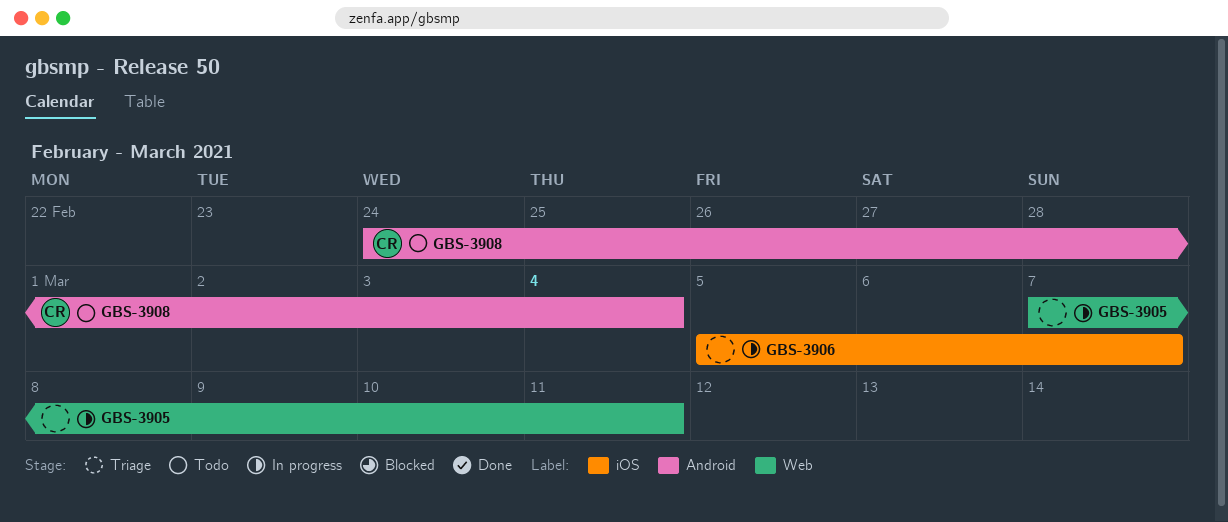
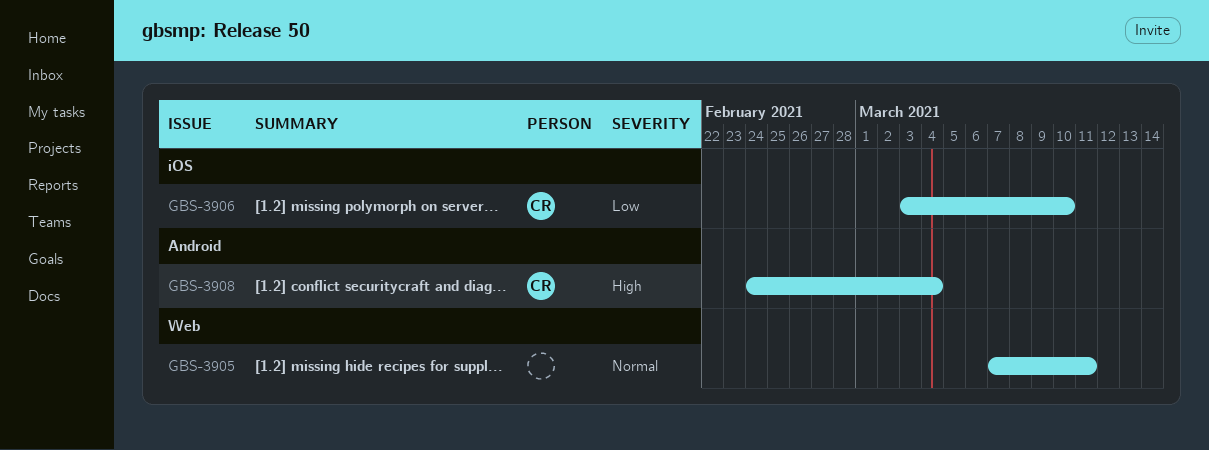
GBS-3906, owner: none -> CR
GBS-3906, start: Mar 5 -> Mar 3
GBS-3906, due: Mar 7 -> Mar 10

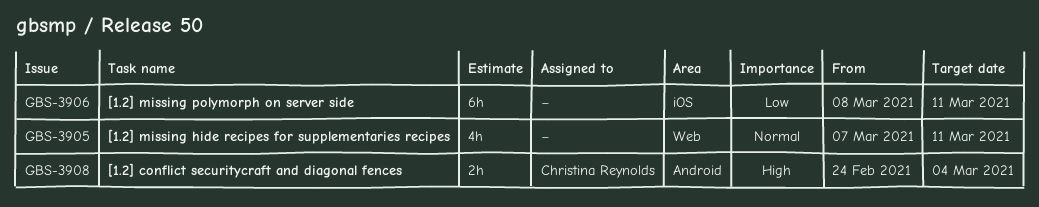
GBS-3906, owner: Christina Reynolds -> none
GBS-3906, start: Mar 3 -> Mar 8
GBS-3906, due: Mar 10 -> Mar 11

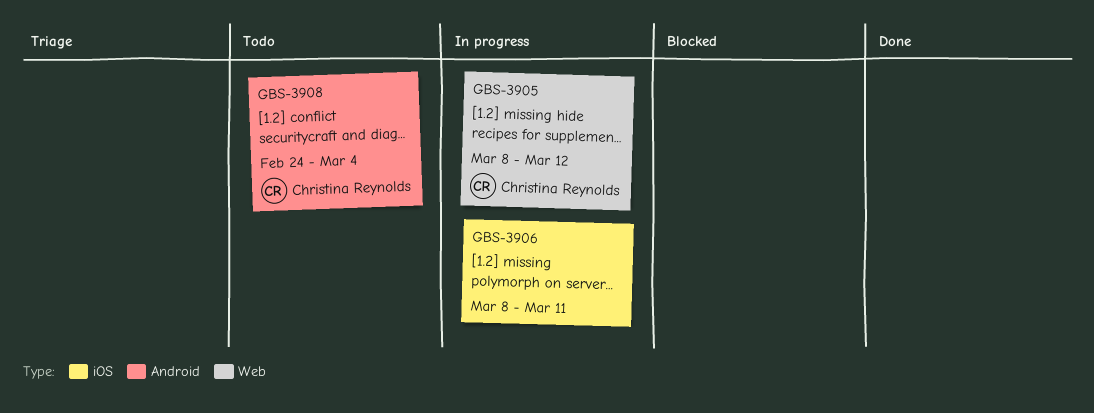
GBS-3905, owner: none -> Christina Reynolds
GBS-3905, start: Mar 7 -> Mar 8
GBS-3905, due: Mar 11 -> Mar 12

